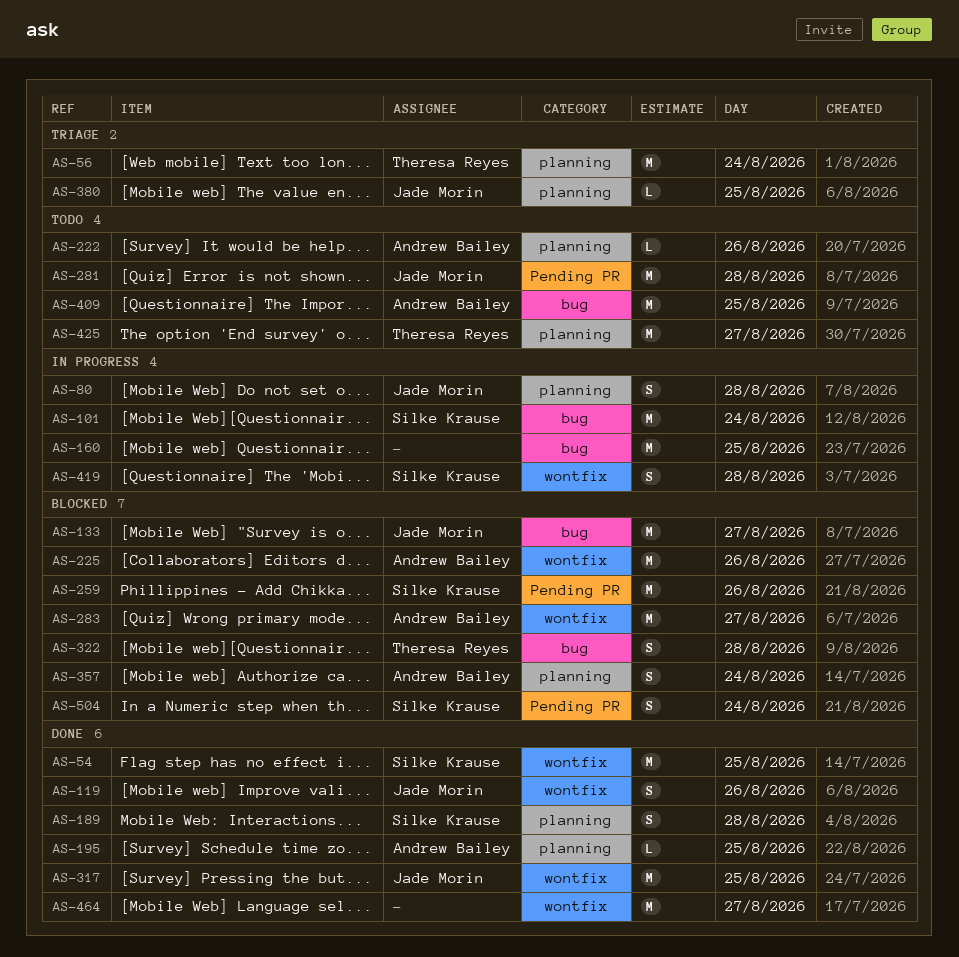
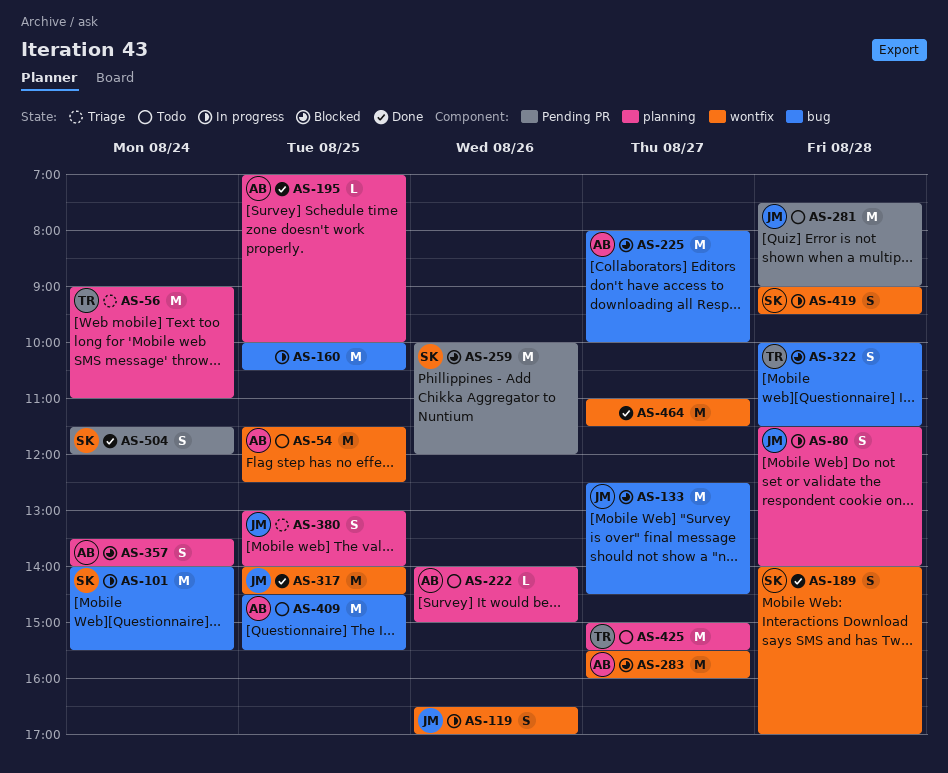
AS-54, status: Done -> Todo
AS-54, owner: Silke Krause -> Andrew Bailey
AS-119, status: Done -> In progress
AS-189, label: planning -> wontfix
AS-225, label: wontfix -> bug
AS-225, day: Aug 26 -> Aug 27
AS-380, estimate: L -> S
AS-504, status: Blocked -> Done

